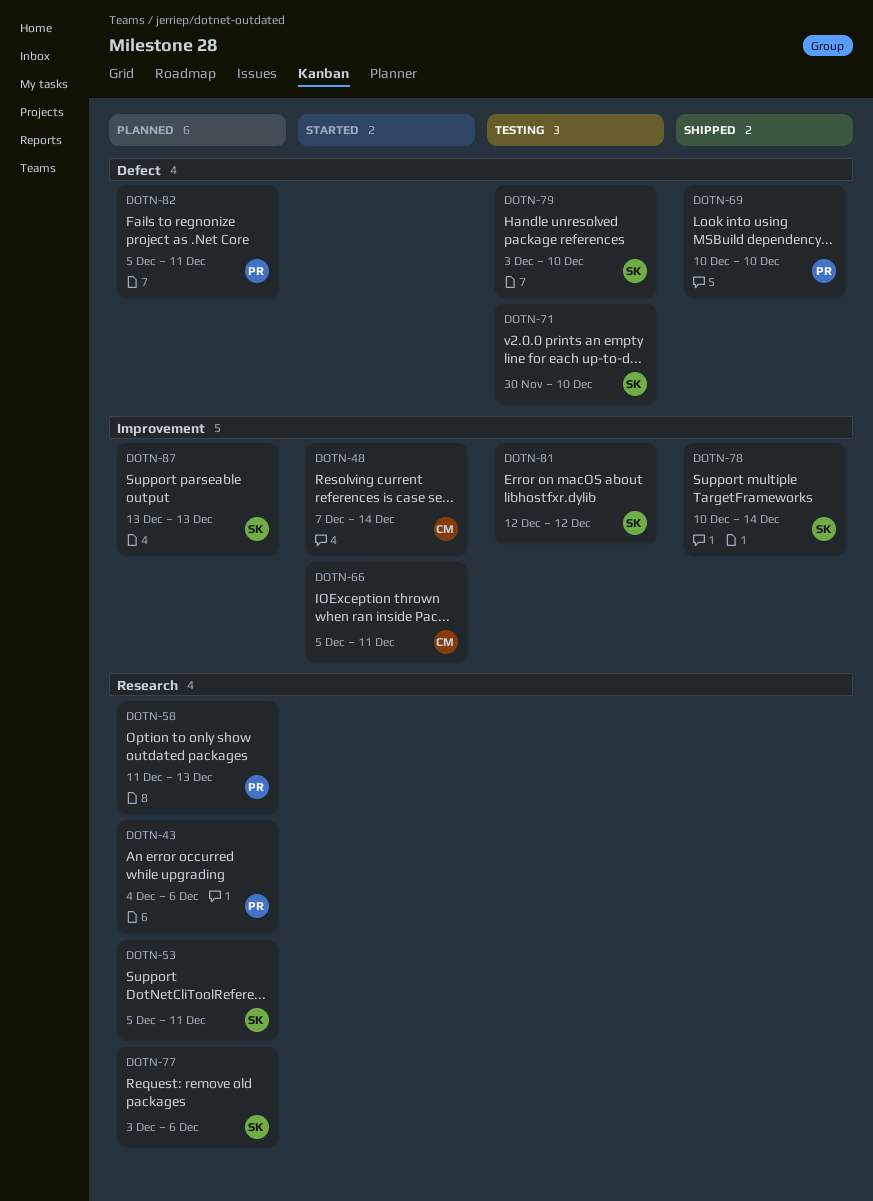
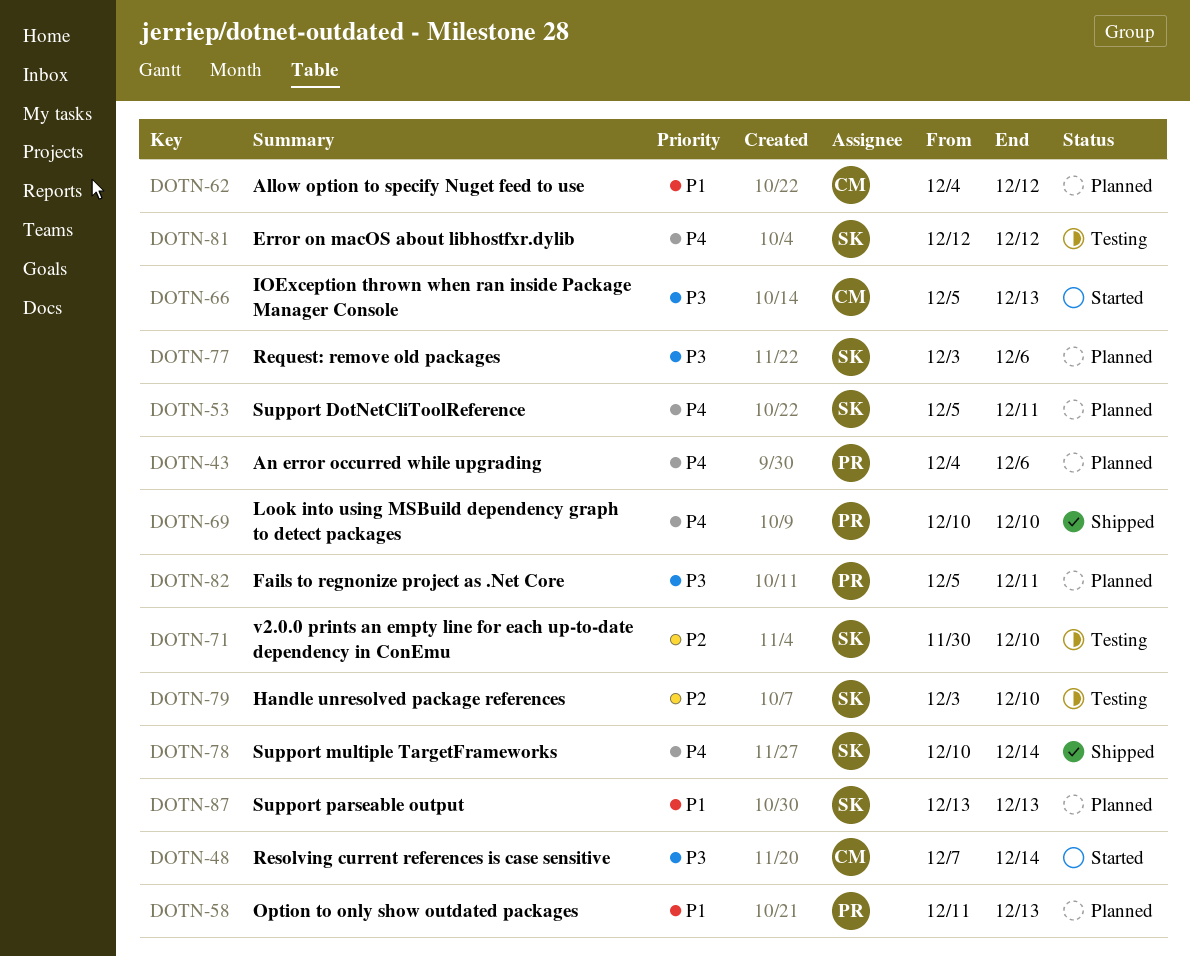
DOTN-62: none -> present
DOTN-66, due: Dec 11 -> Dec 13

